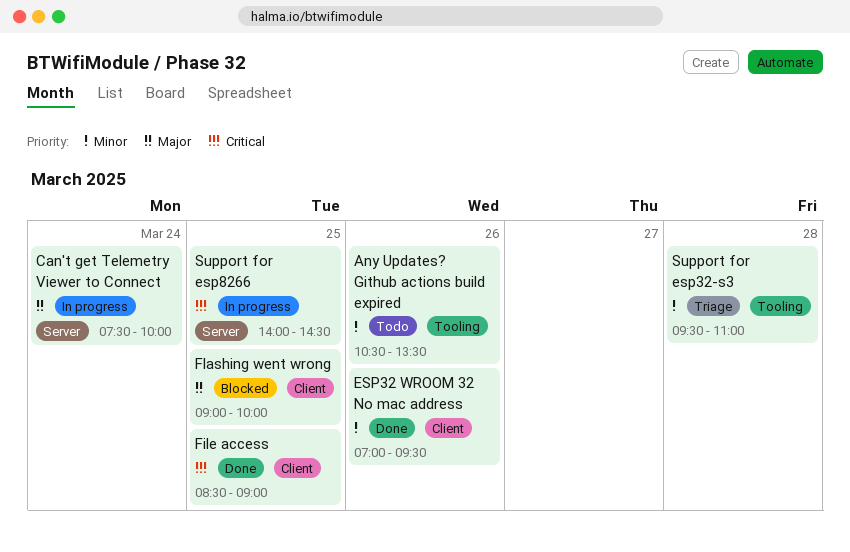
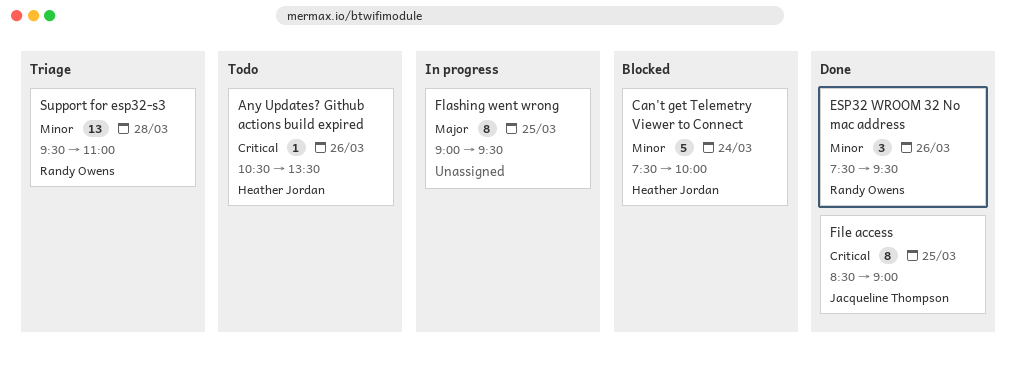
Any Updates? Github actions build expired, priority: Minor -> Critical
Can't get Telemetry Viewer to Connect, status: In progress -> Blocked
Can't get Telemetry Viewer to Connect, priority: Major -> Minor
ESP32 WROOM 32 No mac address, begins: 07:00 -> 07:30
Flashing went wrong, status: Blocked -> In progress
Flashing went wrong, ends: 10:00 -> 09:30
Support for esp8266: present -> none

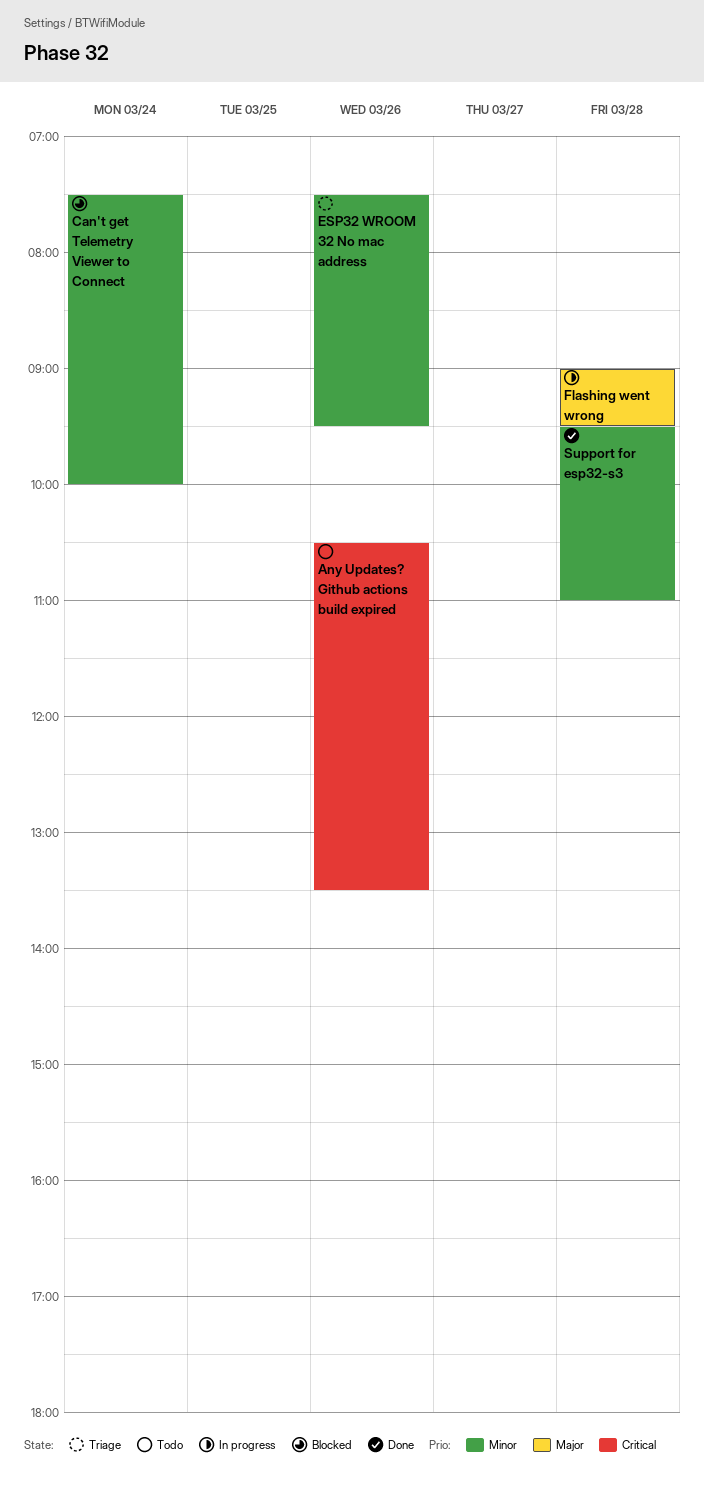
ESP32 WROOM 32 No mac address, status: Done -> Triage
File access: present -> none
Flashing went wrong, day: Mar 25 -> Mar 28
Support for esp32-s3, status: Triage -> Done

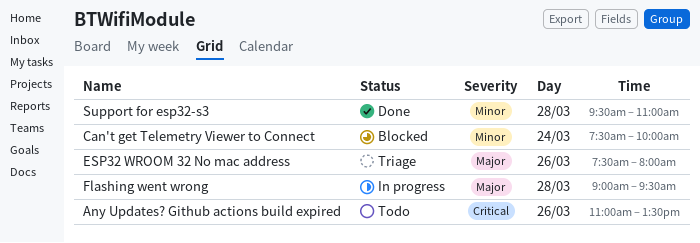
Any Updates? Github actions build expired, begins: 10:30 -> 11:00
ESP32 WROOM 32 No mac address, priority: Minor -> Major
ESP32 WROOM 32 No mac address, ends: 09:30 -> 08:00

